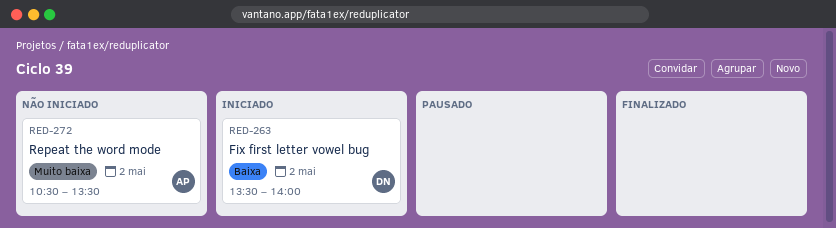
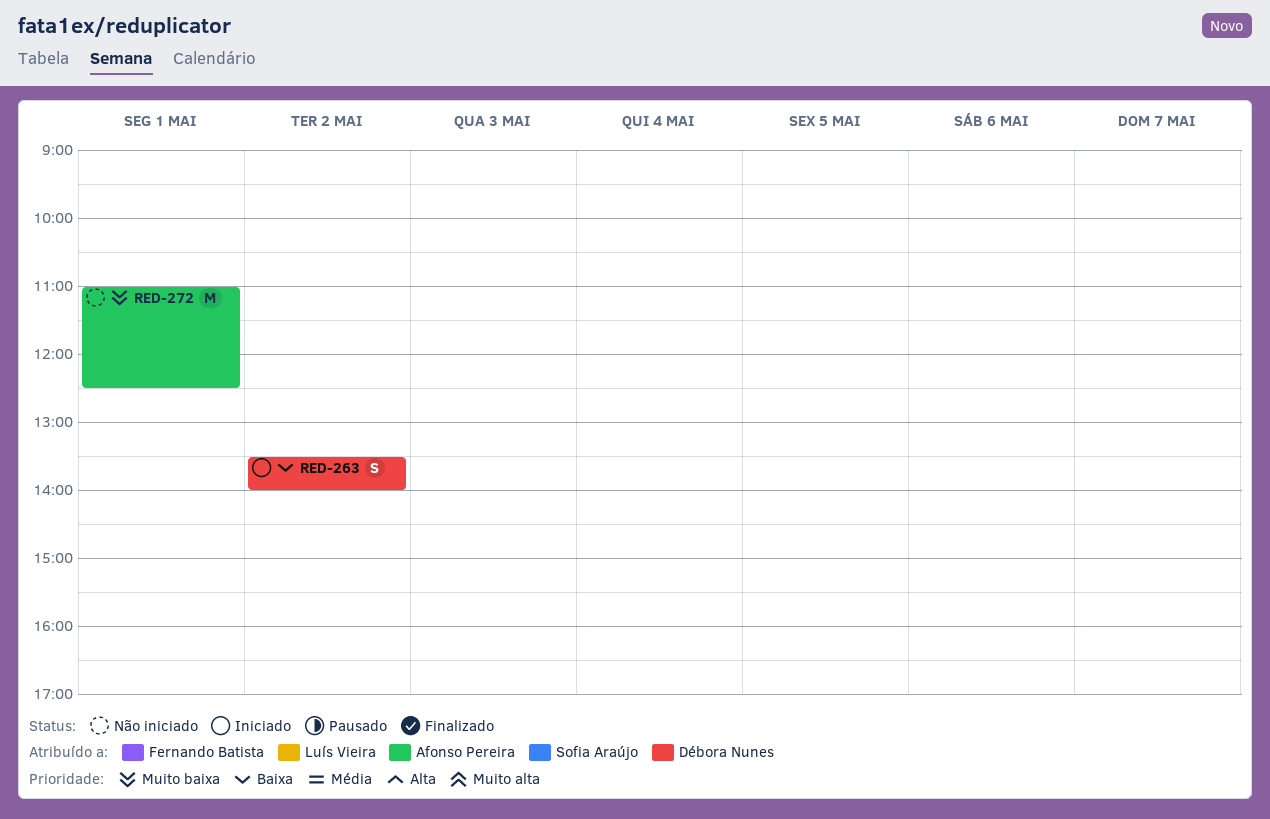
RED-272, day: May 2 -> May 1
RED-272, begins: 10:30 -> 11:00
RED-272, ends: 13:30 -> 12:30

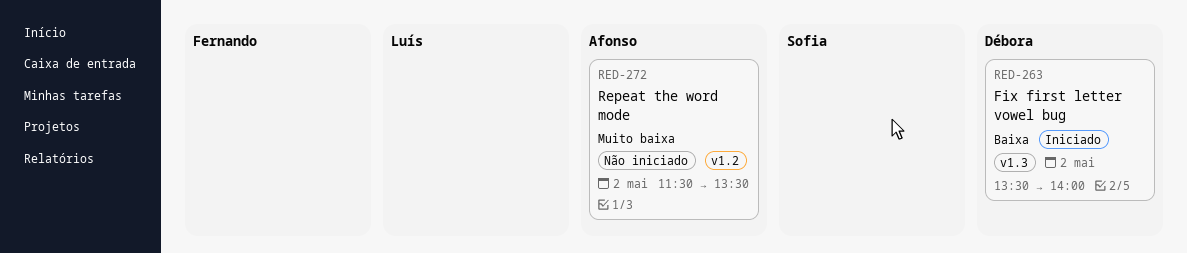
RED-272, day: May 1 -> May 2
RED-272, begins: 11:00 -> 11:30
RED-272, ends: 12:30 -> 13:30

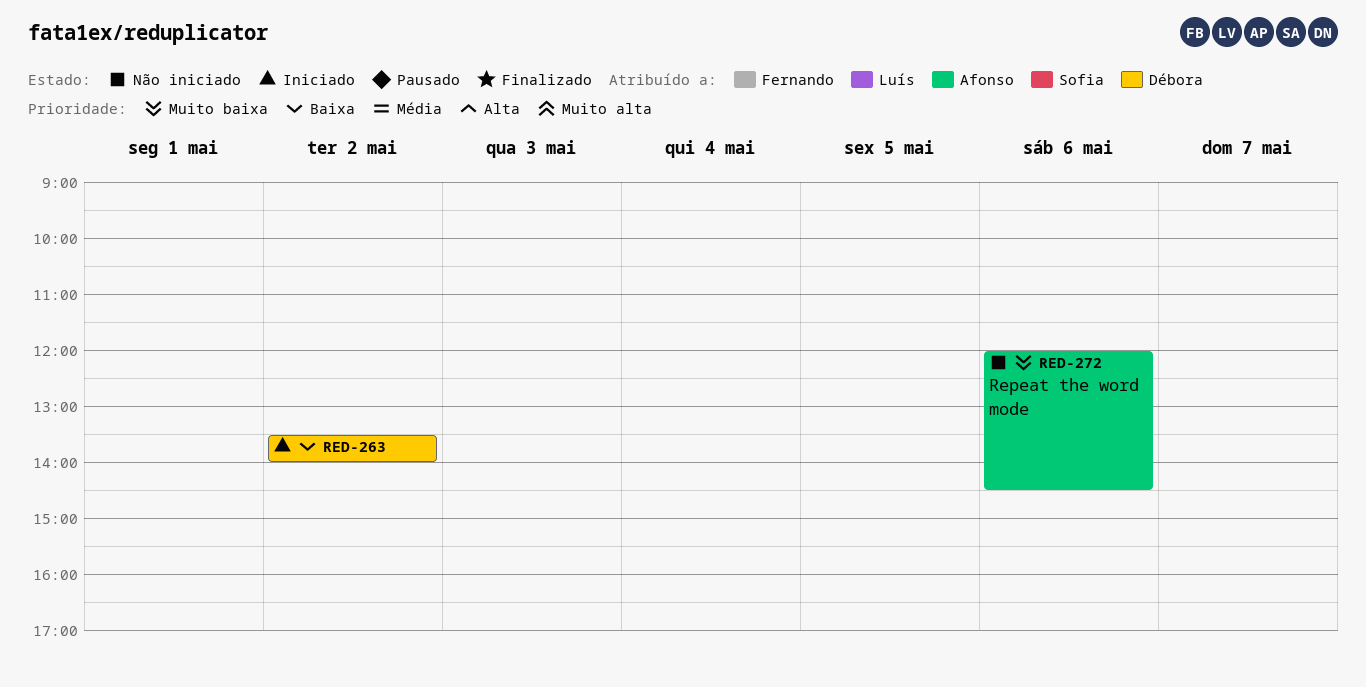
RED-272, day: May 2 -> May 6
RED-272, begins: 11:30 -> 12:00
RED-272, ends: 13:30 -> 14:30

